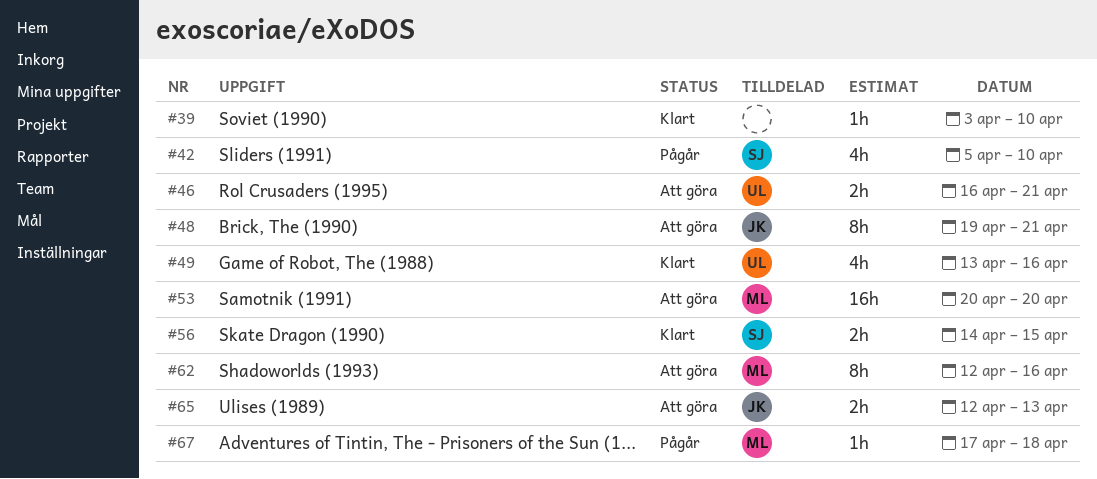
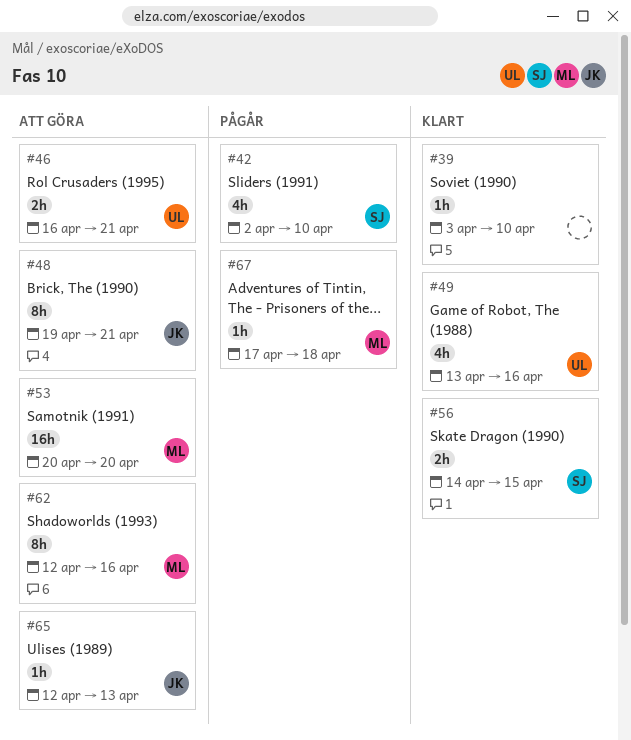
#42, start: Apr 5 -> Apr 2
#65, estimate: 2h -> 1h

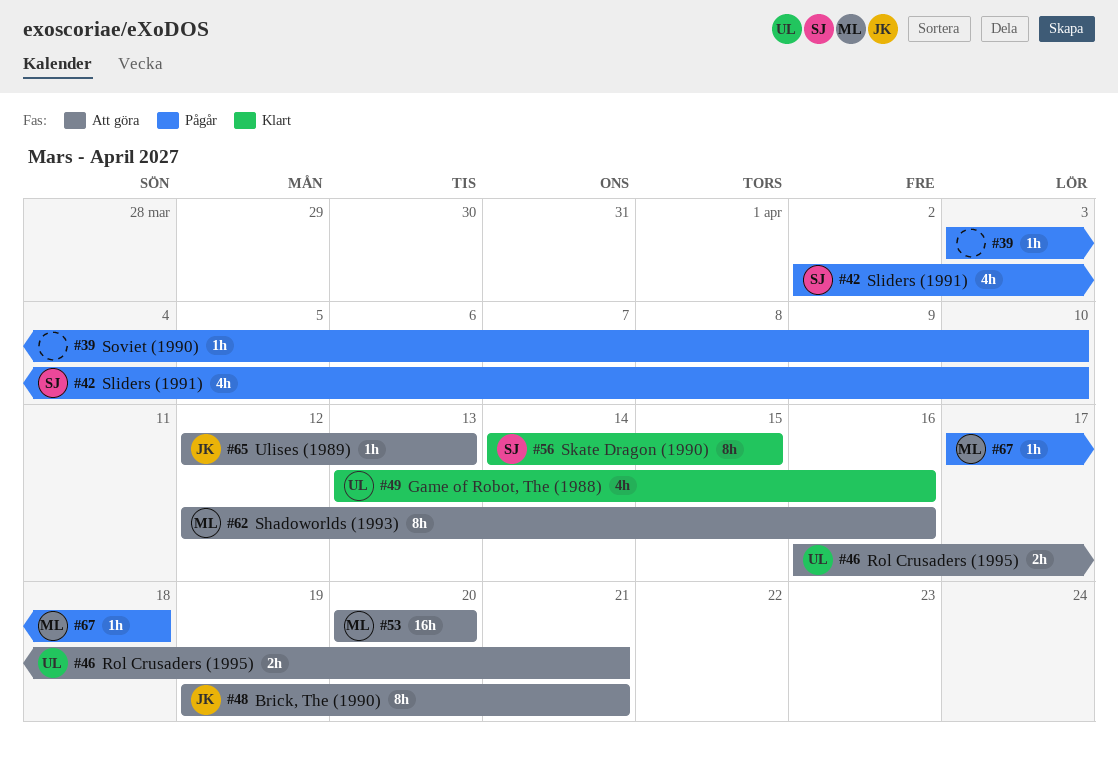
#39, status: Klart -> Pågår
#56, estimate: 2h -> 8h

